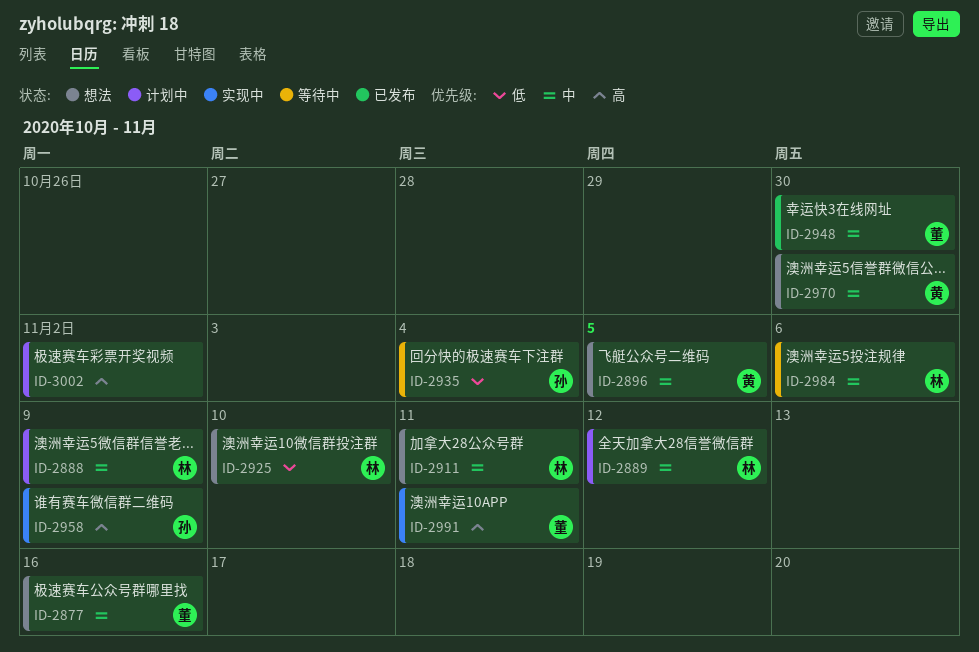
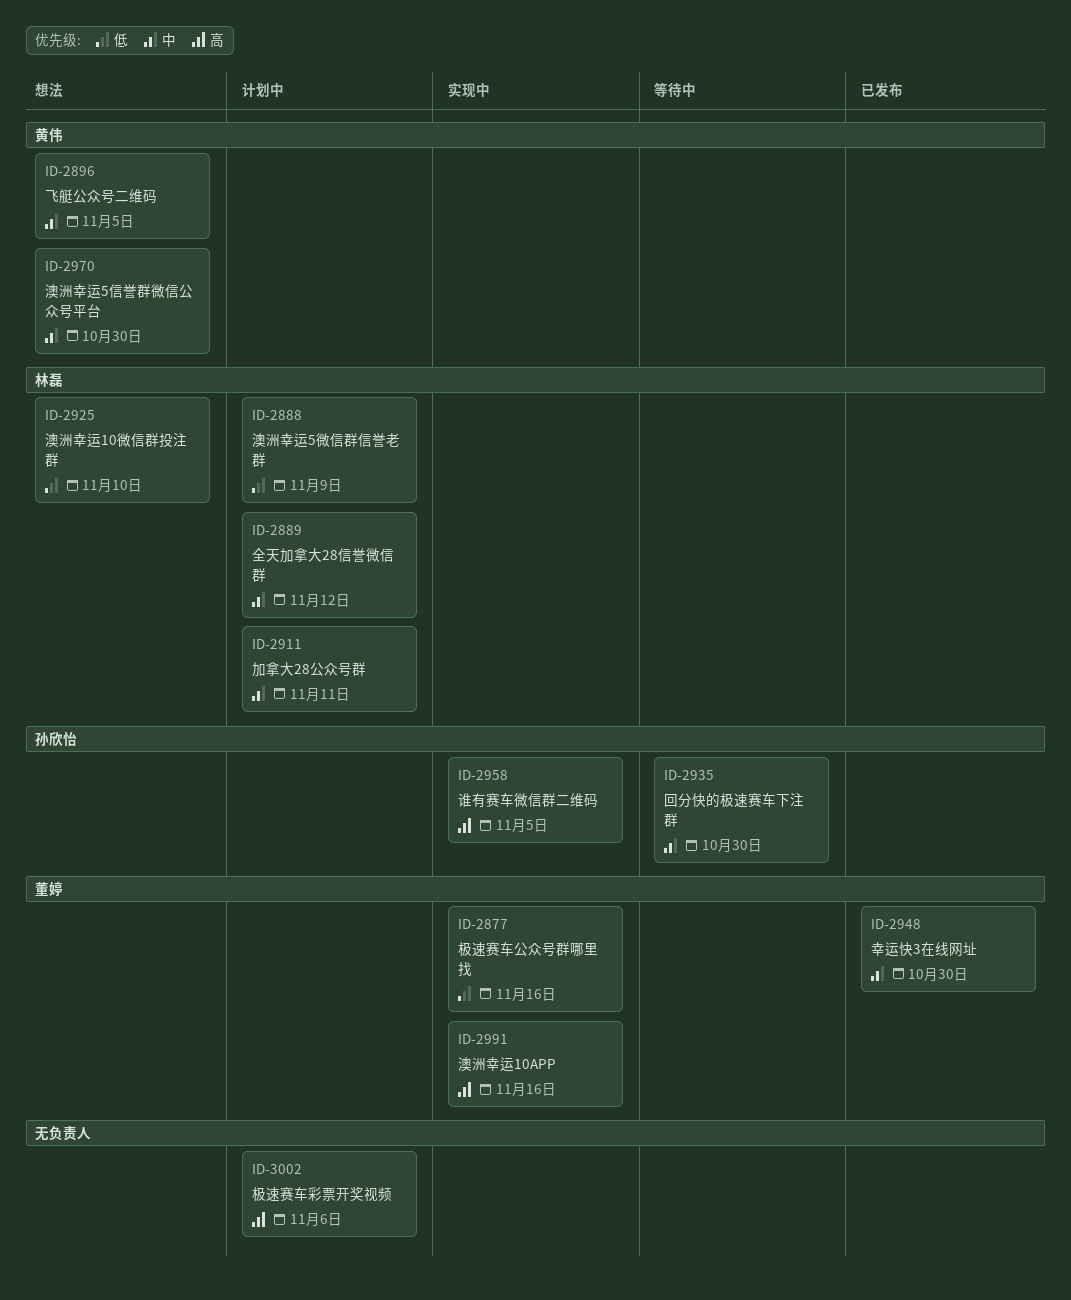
ID-2877, status: 想法 -> 实现中
ID-2877, priority: 中 -> 低
ID-2888, priority: 中 -> 低
ID-2911, status: 想法 -> 计划中
ID-2935, priority: 低 -> 中
ID-2935, due: Nov 4 -> Oct 30
ID-2958, due: Nov 9 -> Nov 5
ID-2984: present -> none
ID-2991, due: Nov 11 -> Nov 16
ID-3002, due: Nov 2 -> Nov 6

